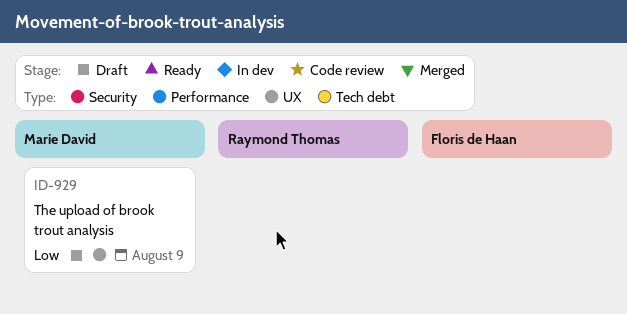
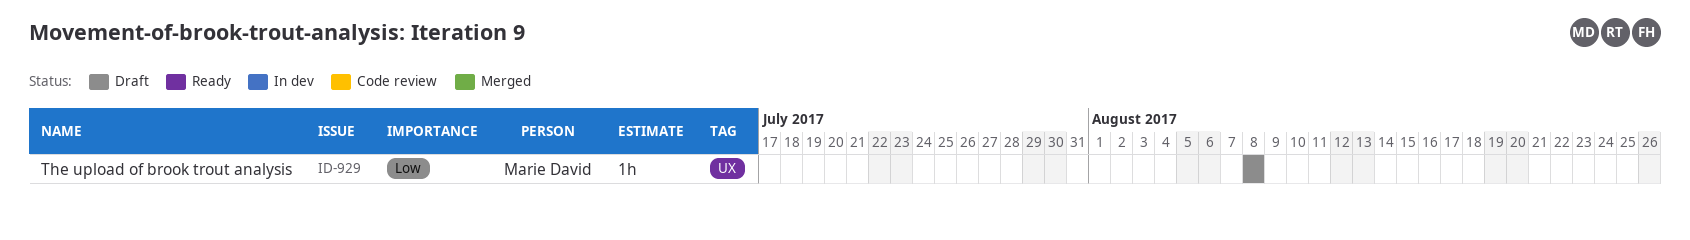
ID-929, due: Aug 9 -> Aug 8

